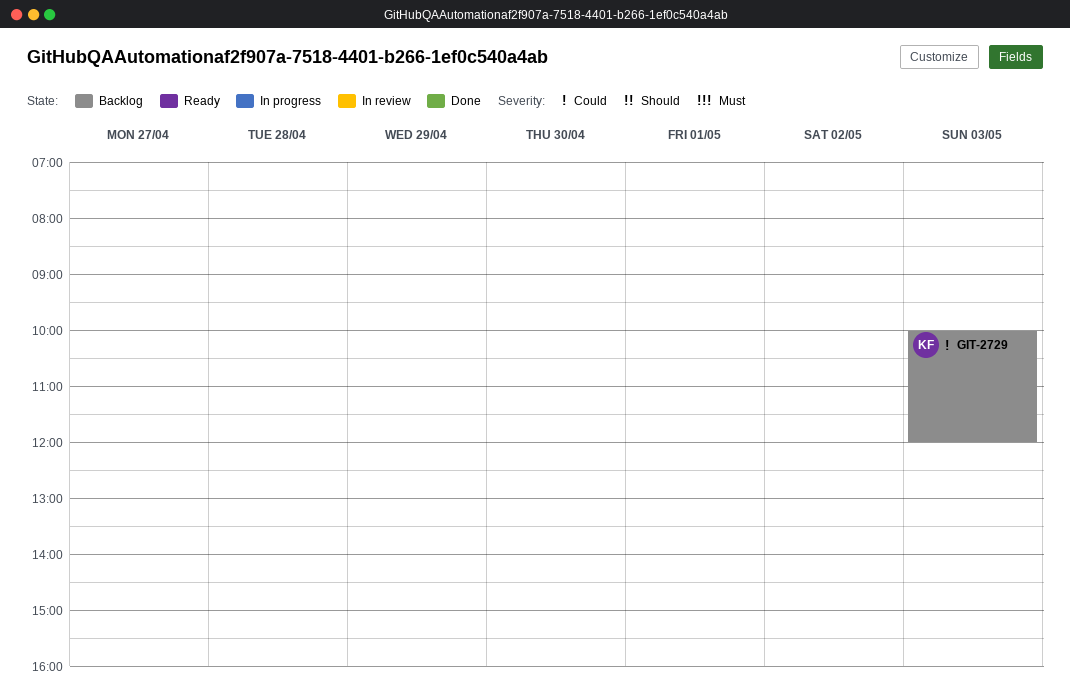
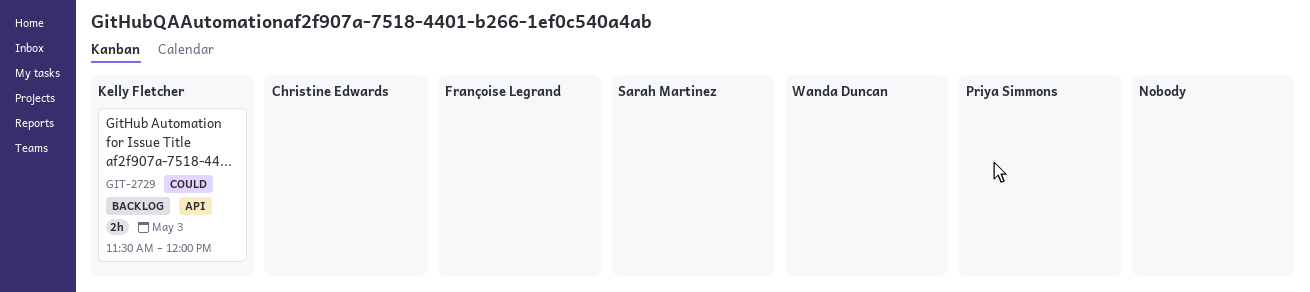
GIT-2729, begins: 10:00 -> 11:30

